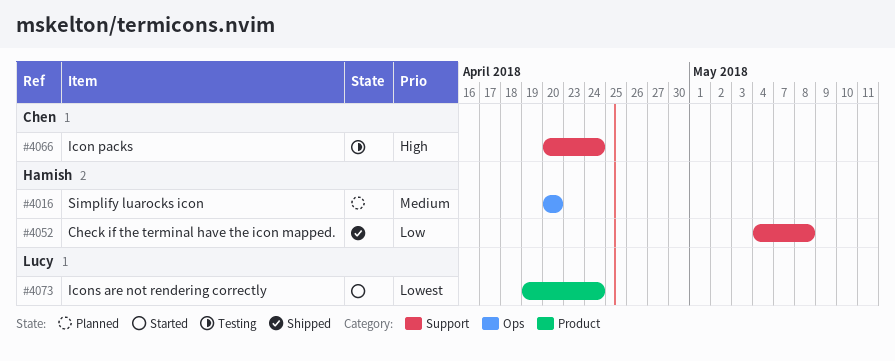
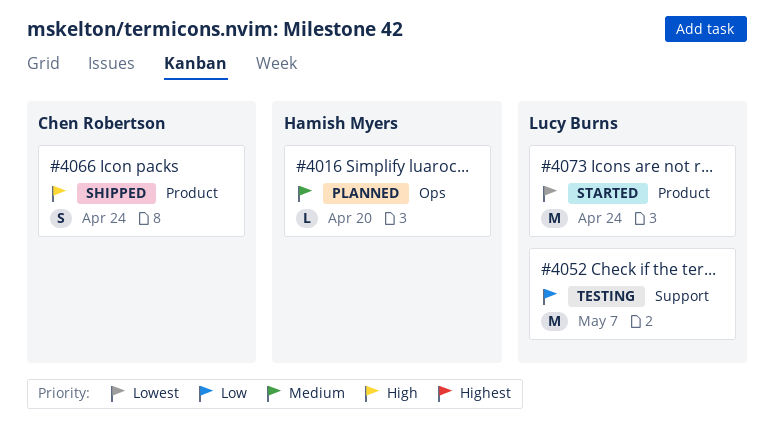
#4052, status: Shipped -> Testing
#4052, owner: Hamish Myers -> Lucy Burns
#4052, due: May 8 -> May 7
#4066, status: Testing -> Shipped
#4066, label: Support -> Product

